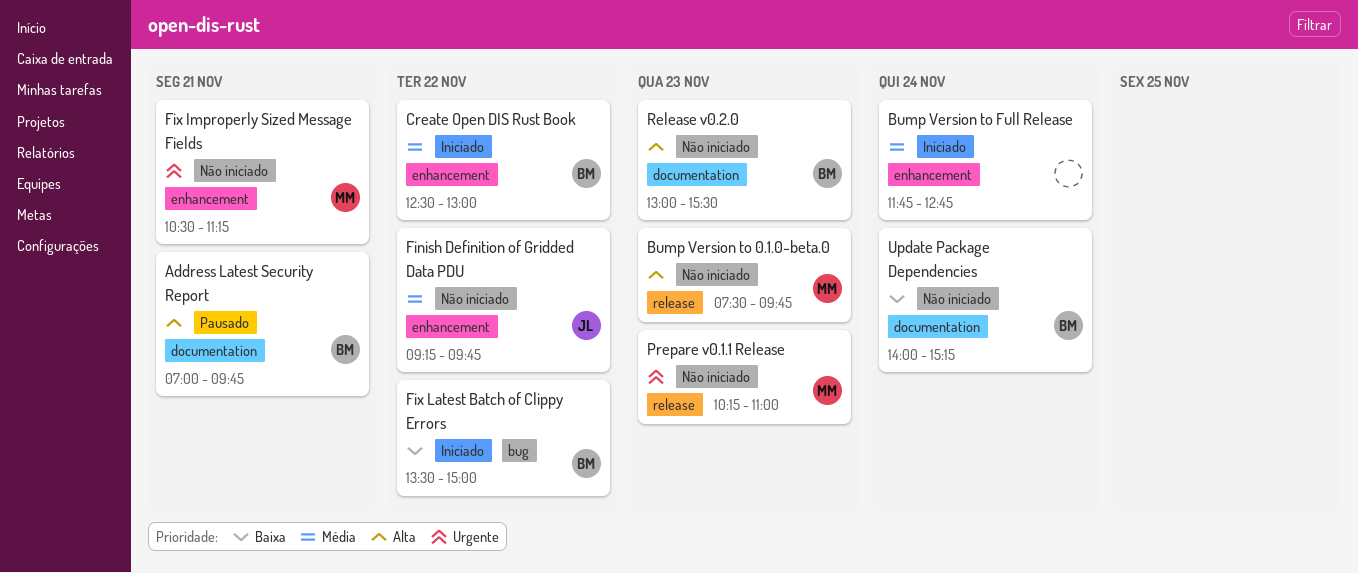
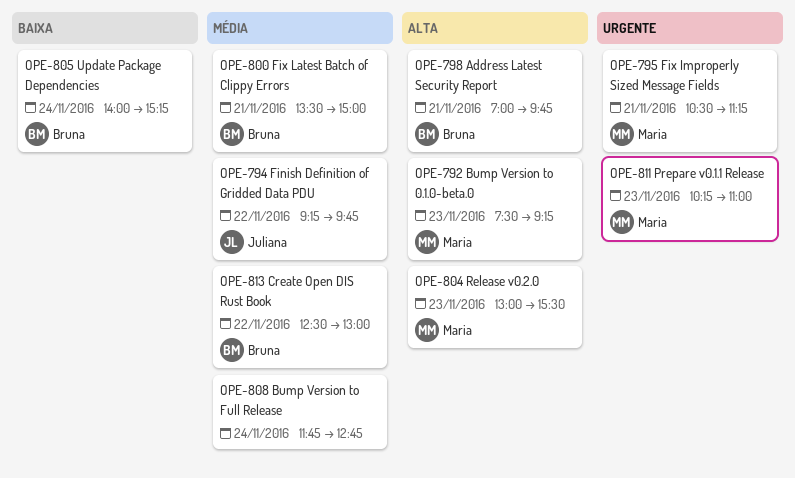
Bump Version to 0.1.0-beta.0, ends: 09:45 -> 09:15
Fix Latest Batch of Clippy Errors, priority: Baixa -> Média
Fix Latest Batch of Clippy Errors, day: Nov 22 -> Nov 21
Release v0.2.0, owner: Bruna -> Maria

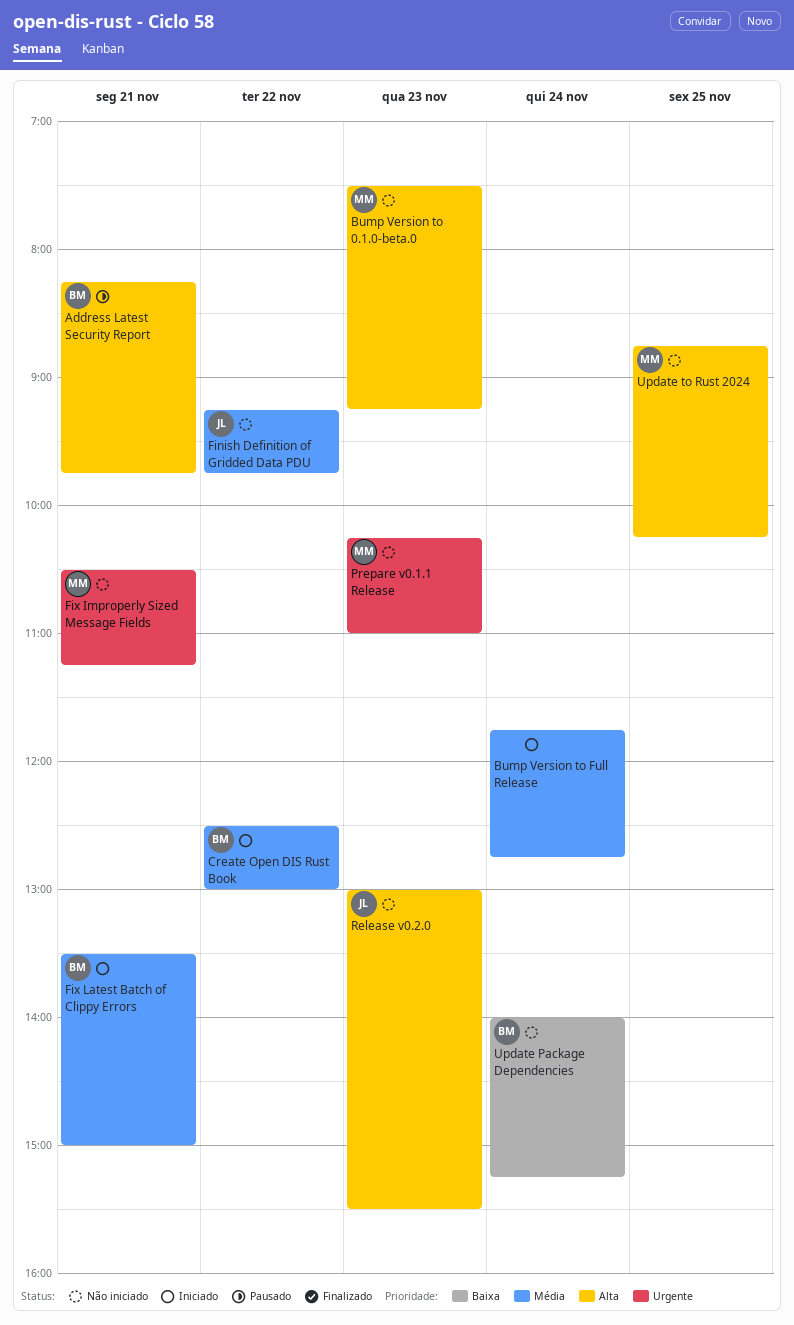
Address Latest Security Report, begins: 07:00 -> 08:15
Release v0.2.0, owner: Maria -> Juliana
Update to Rust 2024: none -> present

